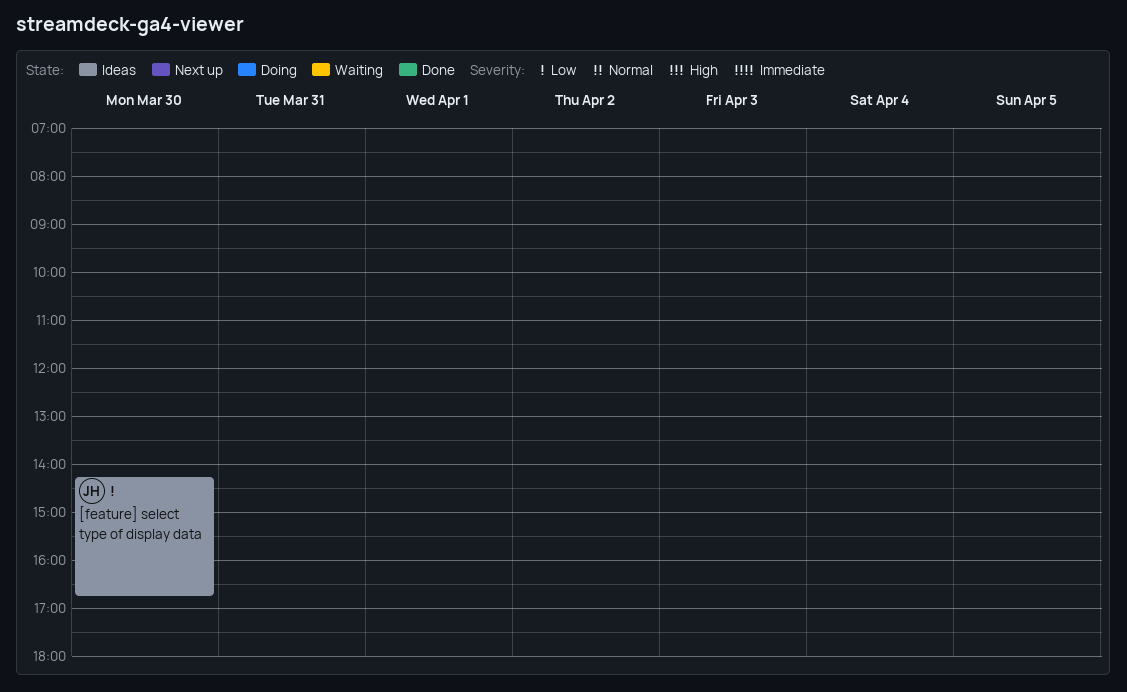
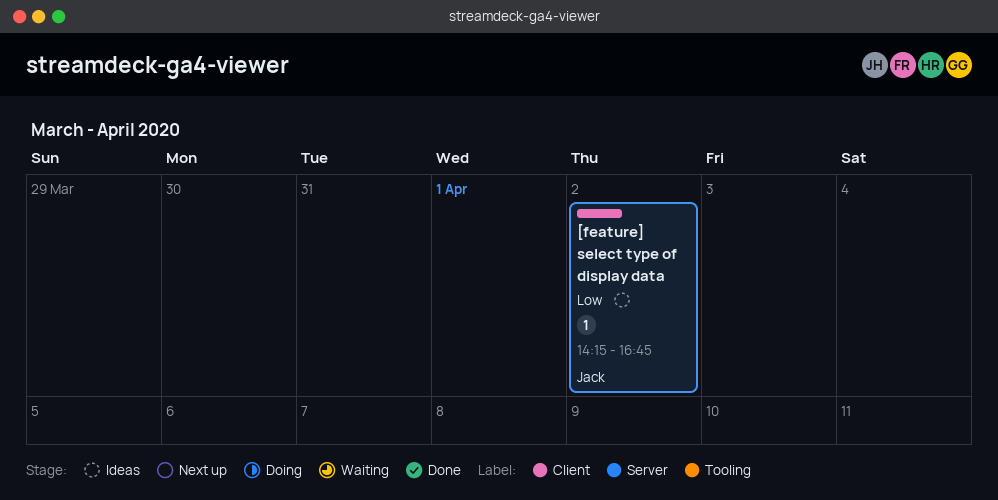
[feature] select type of display data, day: Mar 30 -> Apr 2

